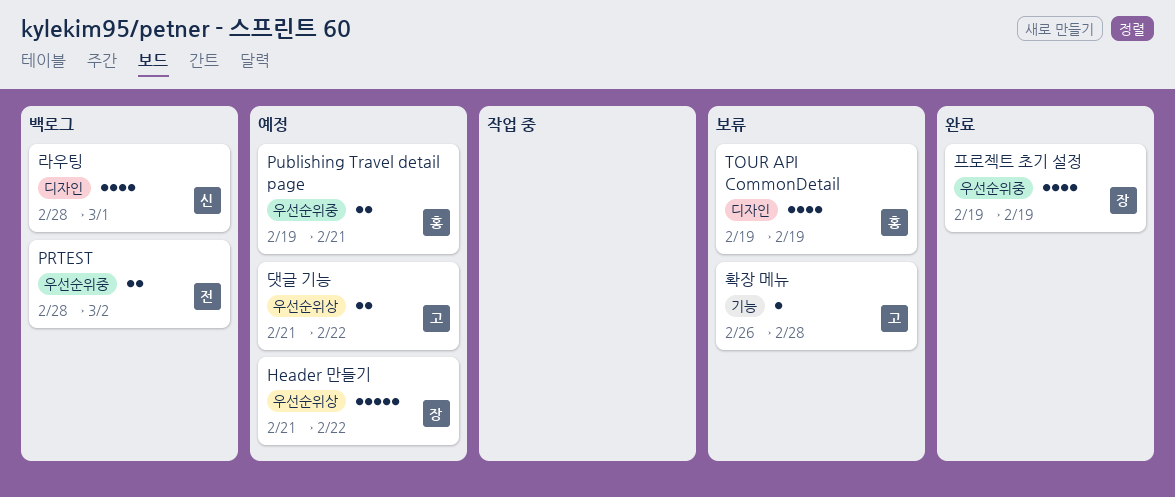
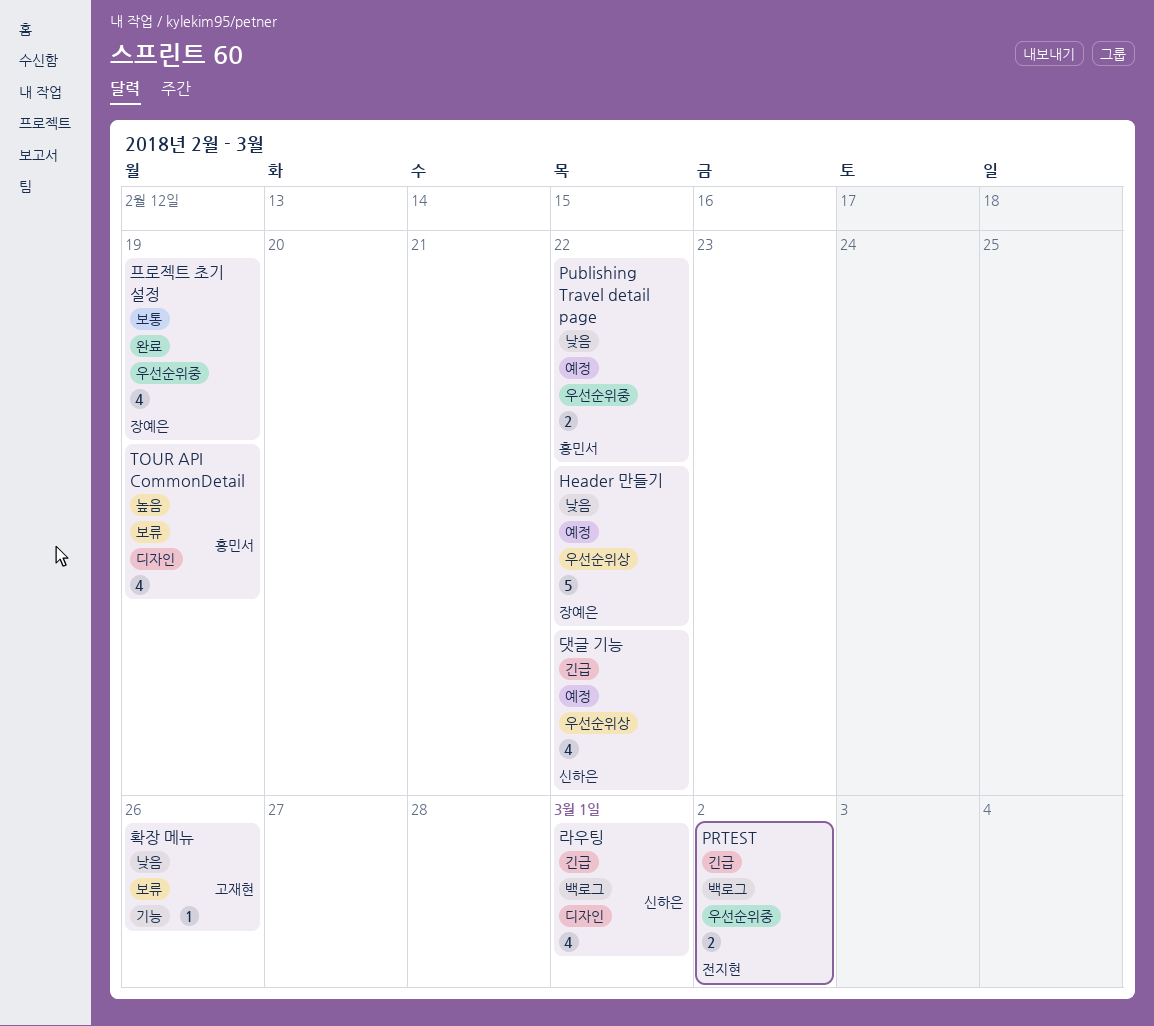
Publishing Travel detail page, due: Feb 21 -> Feb 22
댓글 기능, owner: 고재현 -> 신하은
댓글 기능, estimate: 2 -> 4
확장 메뉴, due: Feb 28 -> Feb 26

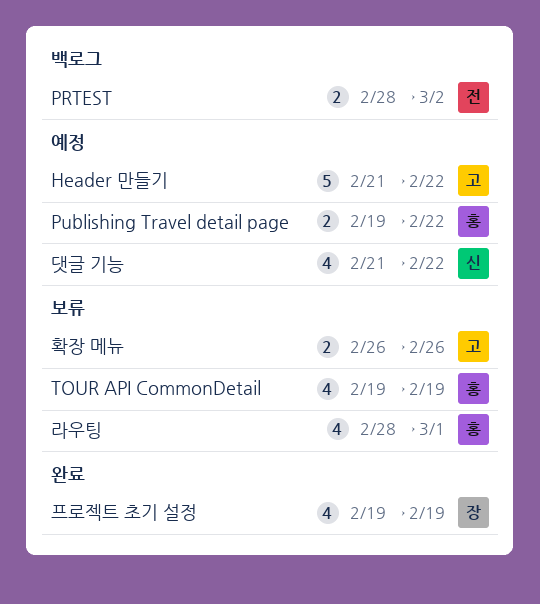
Header 만들기, owner: 장예은 -> 고재현
라우팅, status: 백로그 -> 보류
라우팅, owner: 신하은 -> 홍민서
확장 메뉴, estimate: 1 -> 2

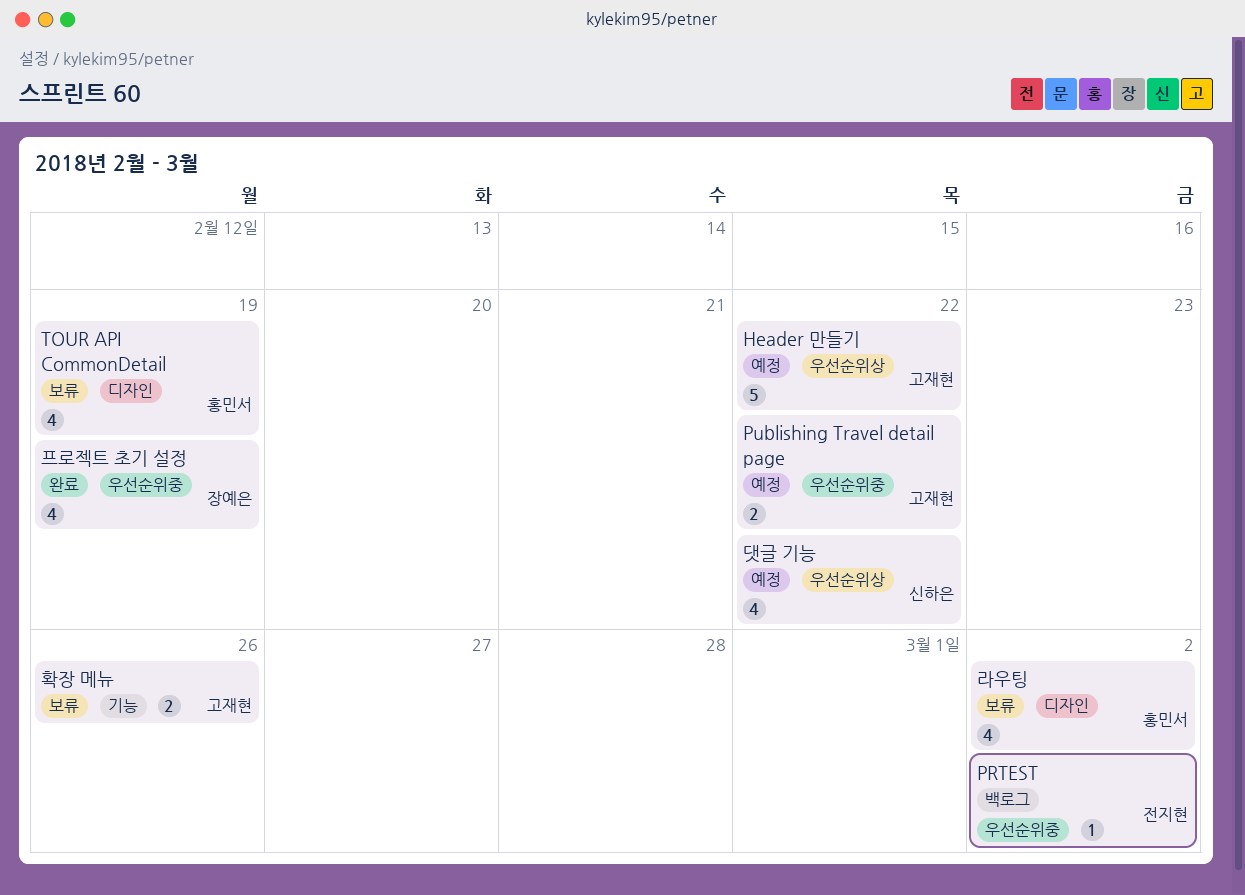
PRTEST, estimate: 2 -> 1
Publishing Travel detail page, owner: 홍민서 -> 고재현
라우팅, due: Mar 1 -> Mar 2

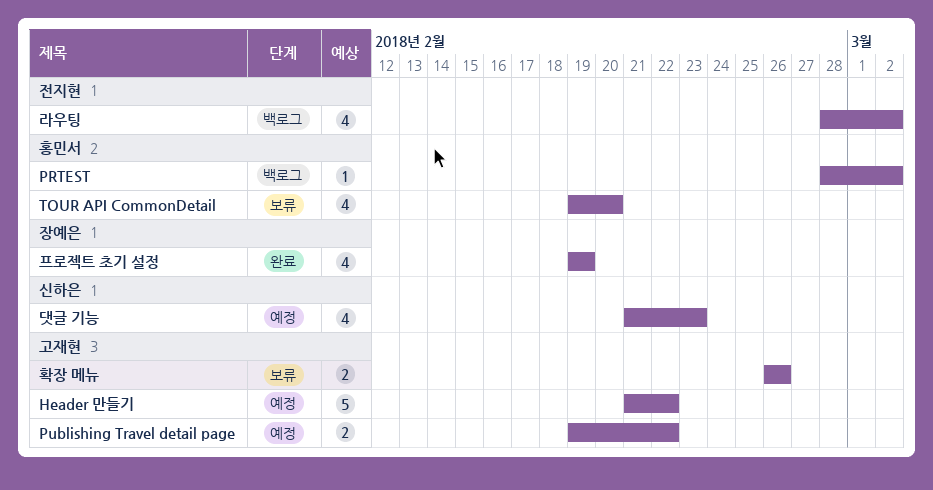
PRTEST, owner: 전지현 -> 홍민서
TOUR API CommonDetail, due: Feb 19 -> Feb 20
댓글 기능, due: Feb 22 -> Feb 23
라우팅, status: 보류 -> 백로그
라우팅, owner: 홍민서 -> 전지현

